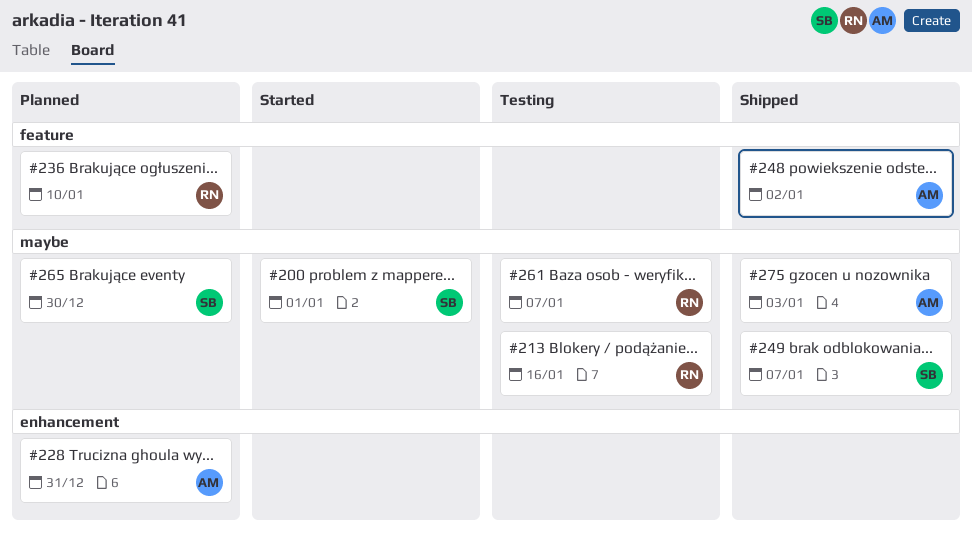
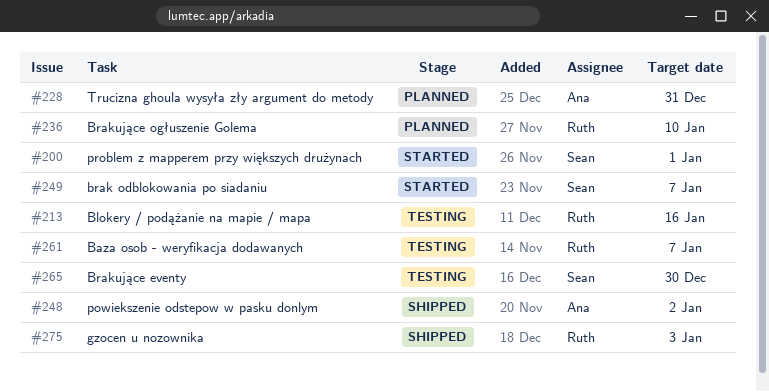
#249, status: Shipped -> Started
#265, status: Planned -> Testing
#275, owner: Ana -> Ruth

